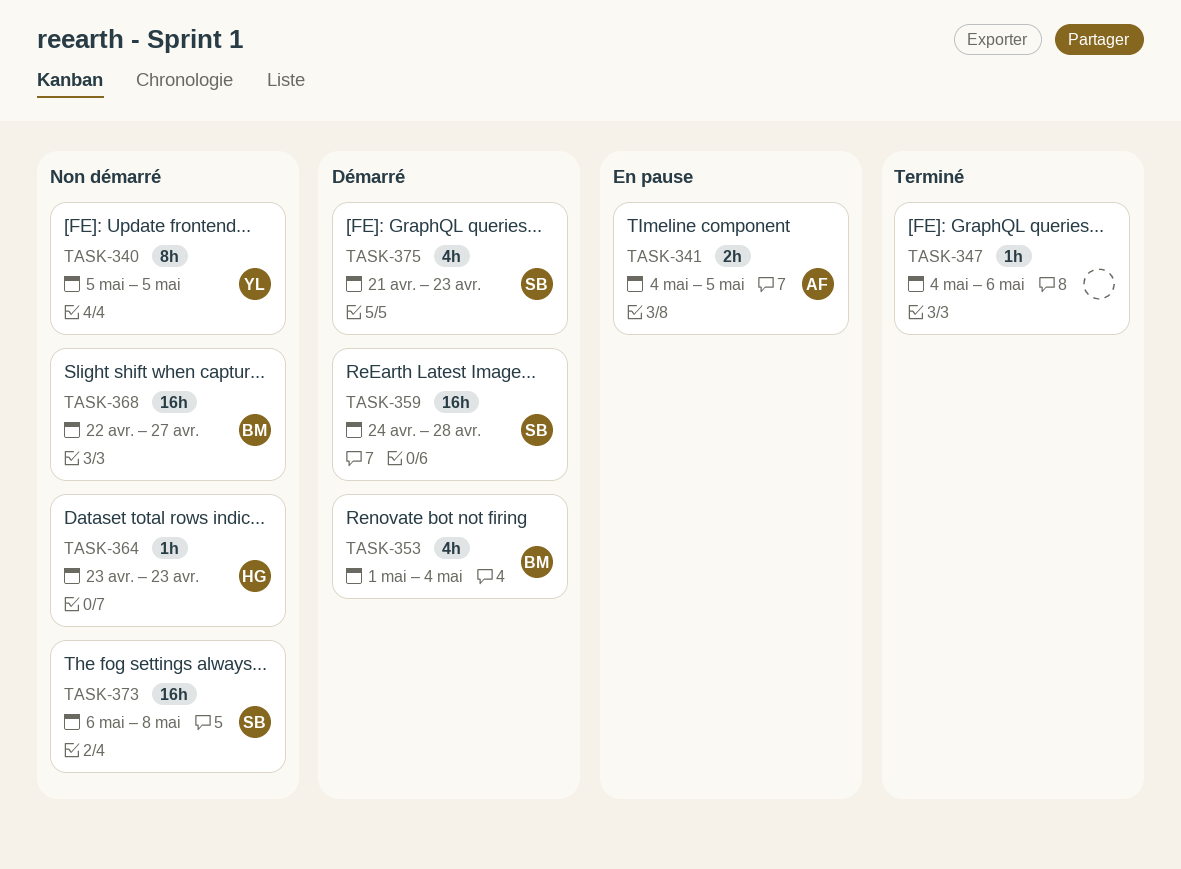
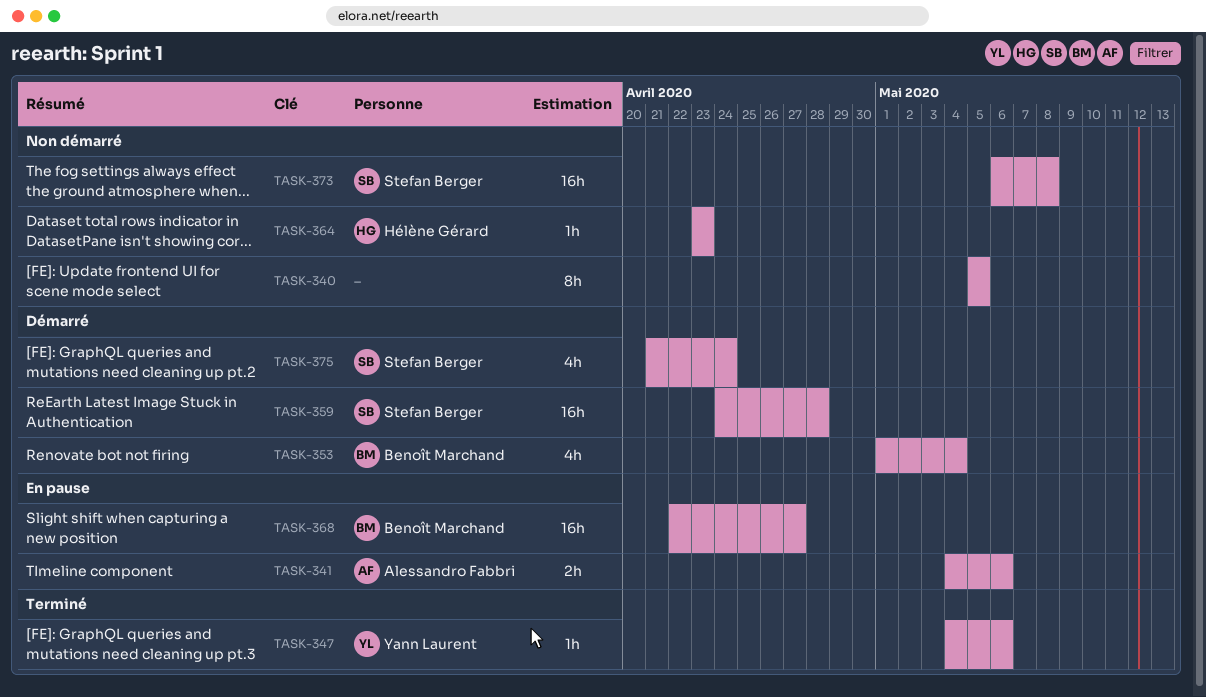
TASK-340, owner: Yann Laurent -> none
TASK-341, due: May 5 -> May 6
TASK-347, owner: none -> Yann Laurent
TASK-368, status: Non démarré -> En pause
TASK-375, due: Apr 23 -> Apr 24

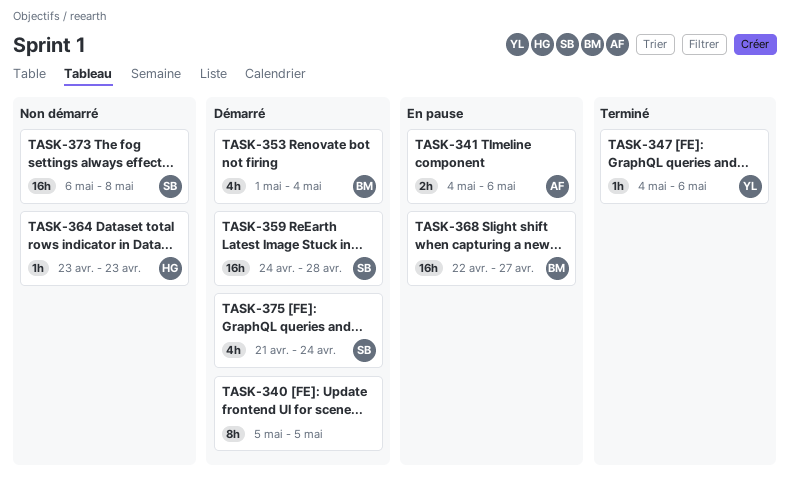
TASK-340, status: Non démarré -> Démarré

